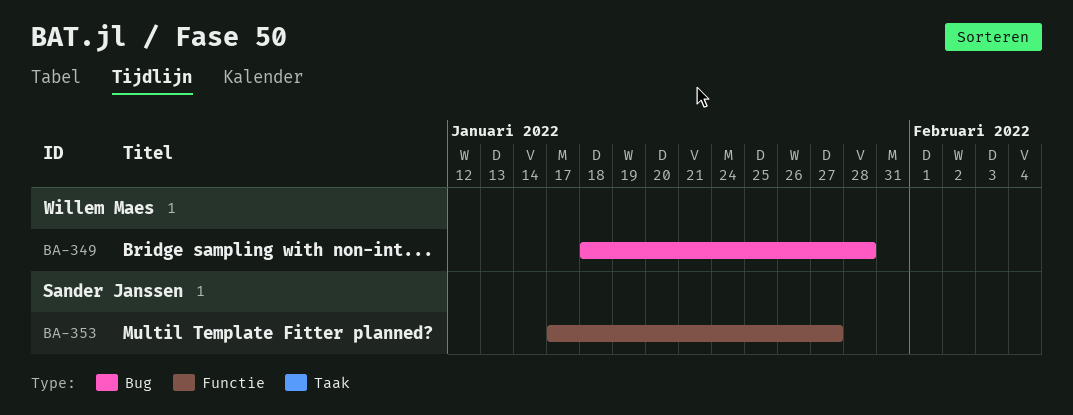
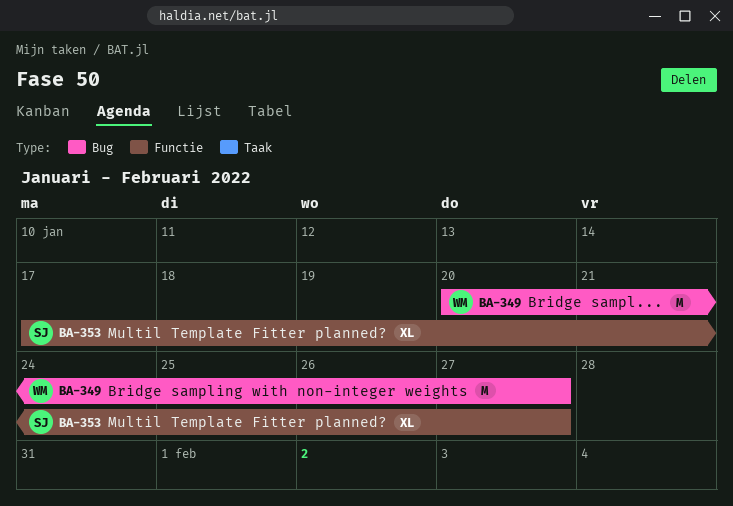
BA-349, start: Jan 18 -> Jan 20
BA-349, due: Jan 28 -> Jan 27

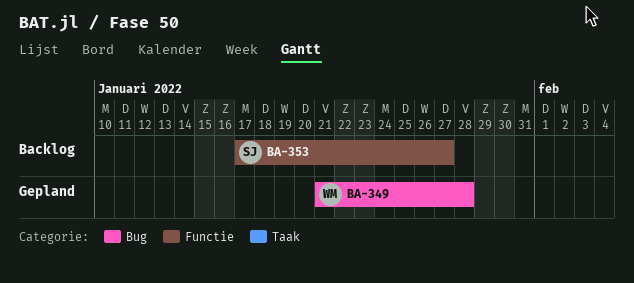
BA-349, start: Jan 20 -> Jan 21
BA-349, due: Jan 27 -> Jan 28

